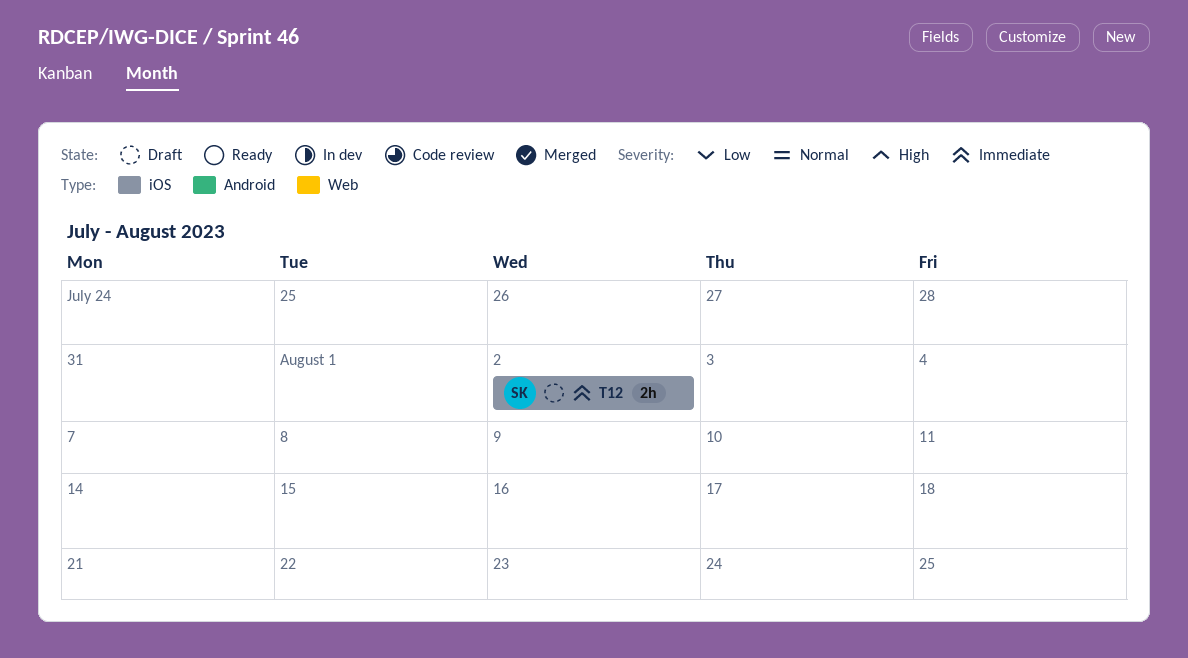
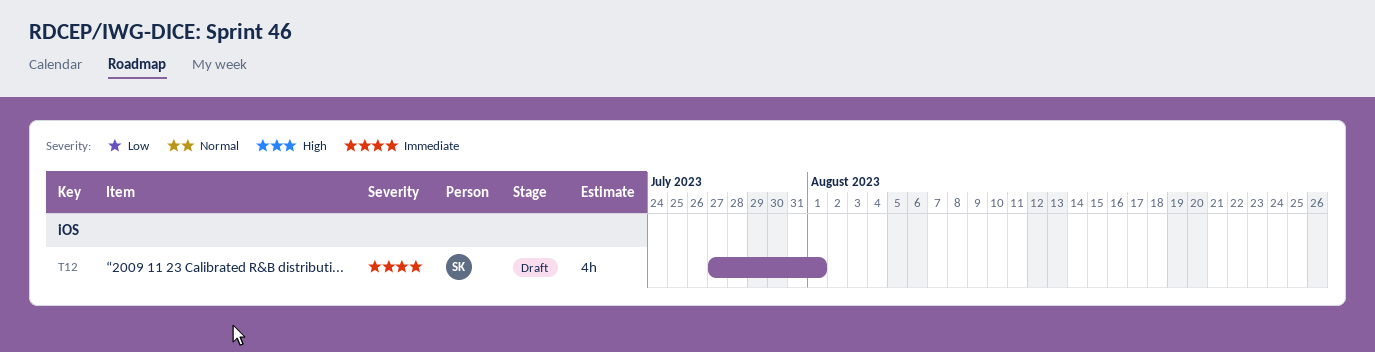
T12, estimate: 2h -> 4h
T12, start: Aug 2 -> Jul 27
T12, due: Aug 2 -> Aug 1

